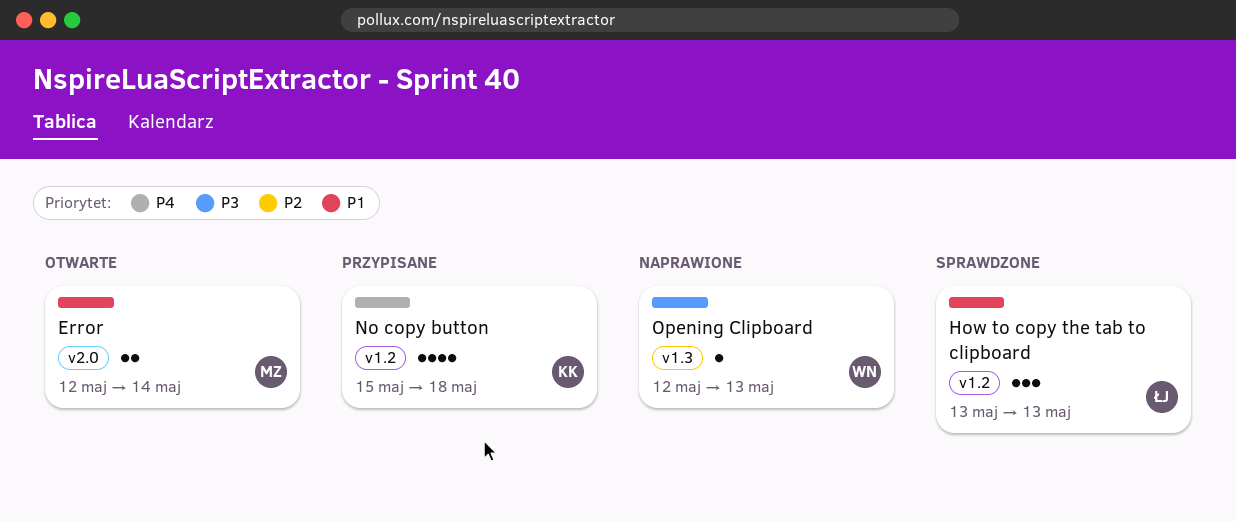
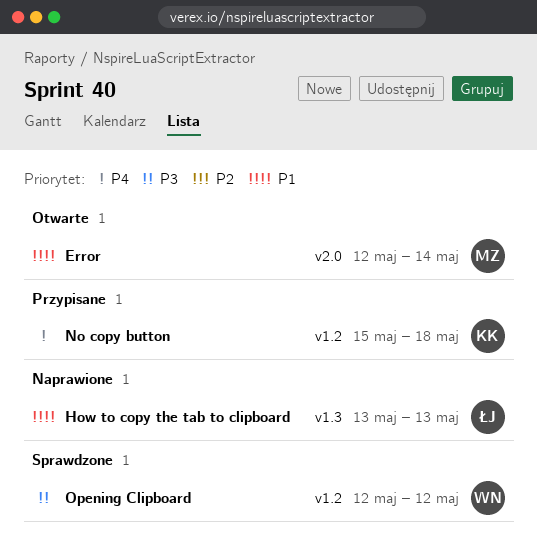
How to copy the tab to clipboard, status: Sprawdzone -> Naprawione
How to copy the tab to clipboard, label: v1.2 -> v1.3
Opening Clipboard, status: Naprawione -> Sprawdzone
Opening Clipboard, label: v1.3 -> v1.2
Opening Clipboard, due: May 13 -> May 12

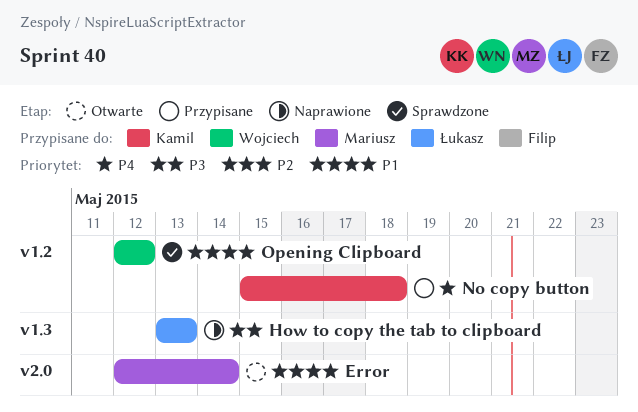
How to copy the tab to clipboard, priority: P1 -> P3
Opening Clipboard, priority: P3 -> P1

